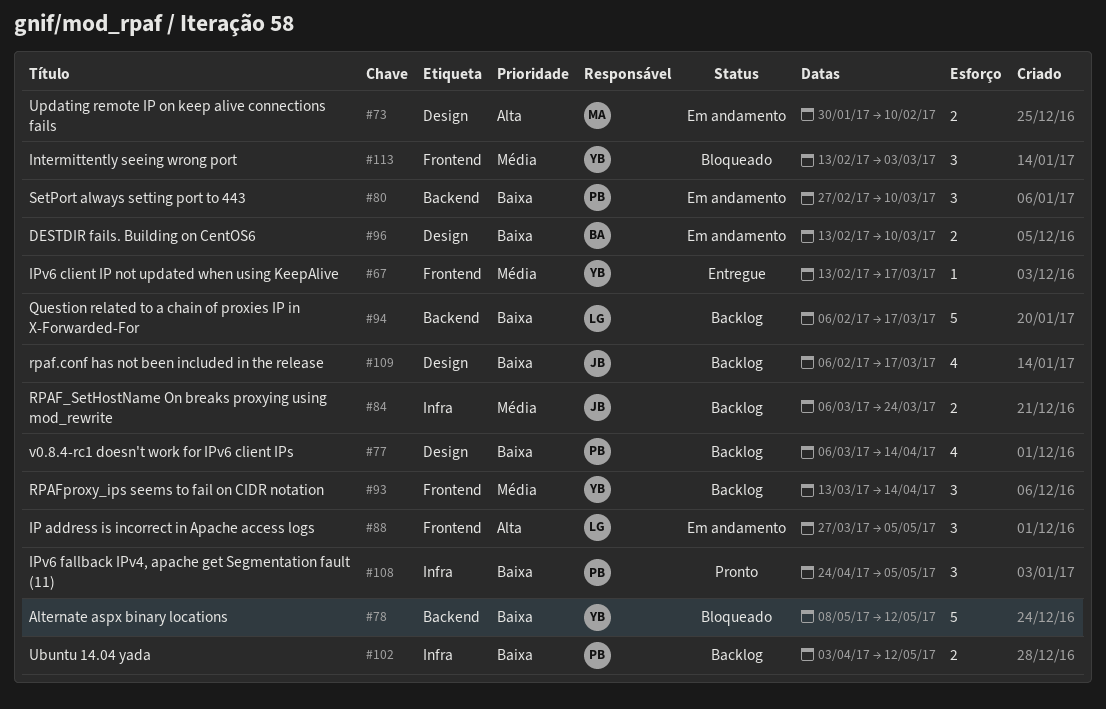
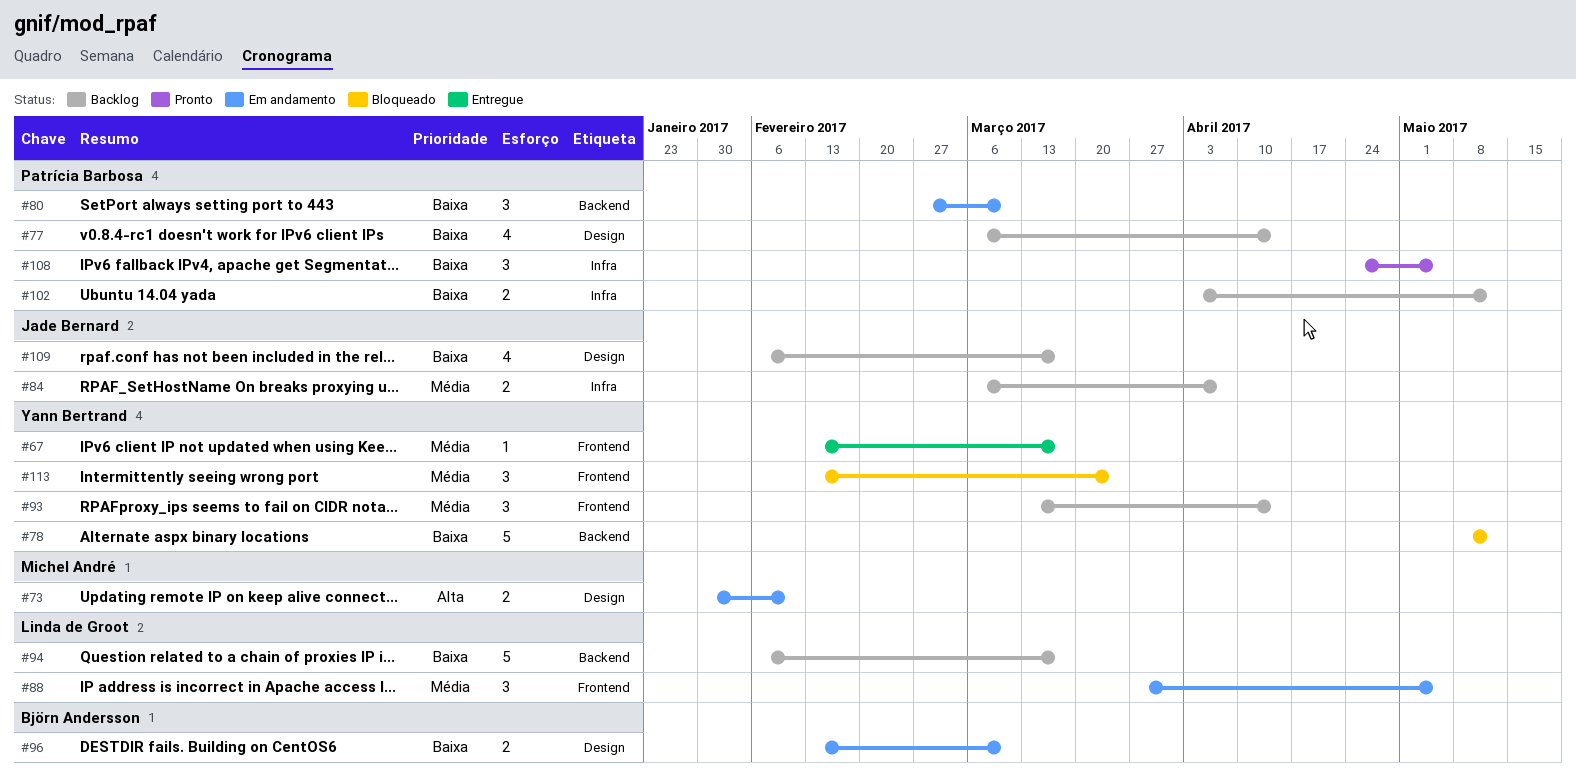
#84, due: Mar 24 -> Apr 7
#88, priority: Alta -> Média
#113, due: Mar 3 -> Mar 24

